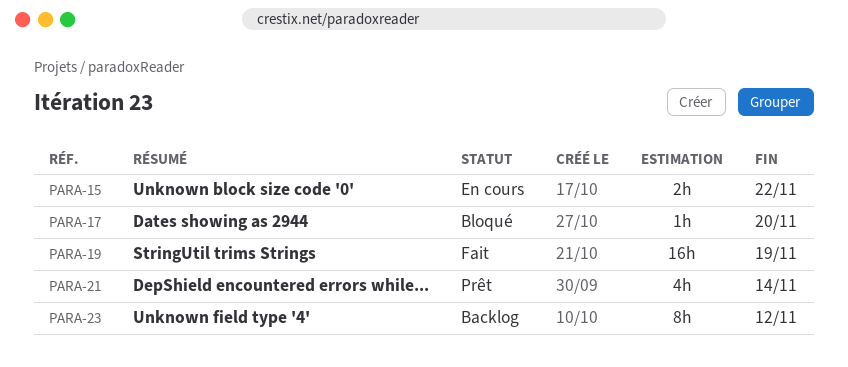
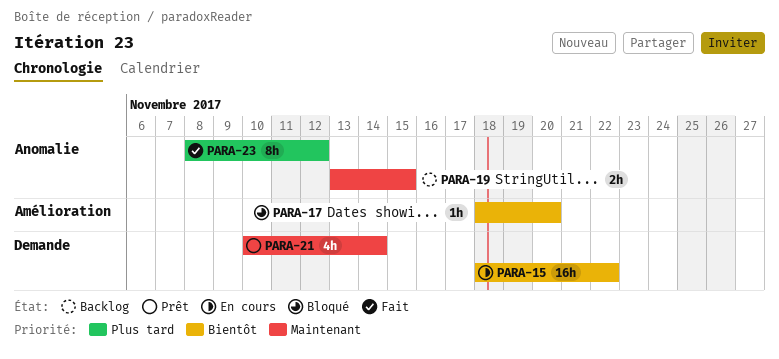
PARA-15, estimate: 2h -> 16h
PARA-19, status: Fait -> Backlog
PARA-19, estimate: 16h -> 2h
PARA-19, due: Nov 19 -> Nov 15
PARA-23, status: Backlog -> Fait

